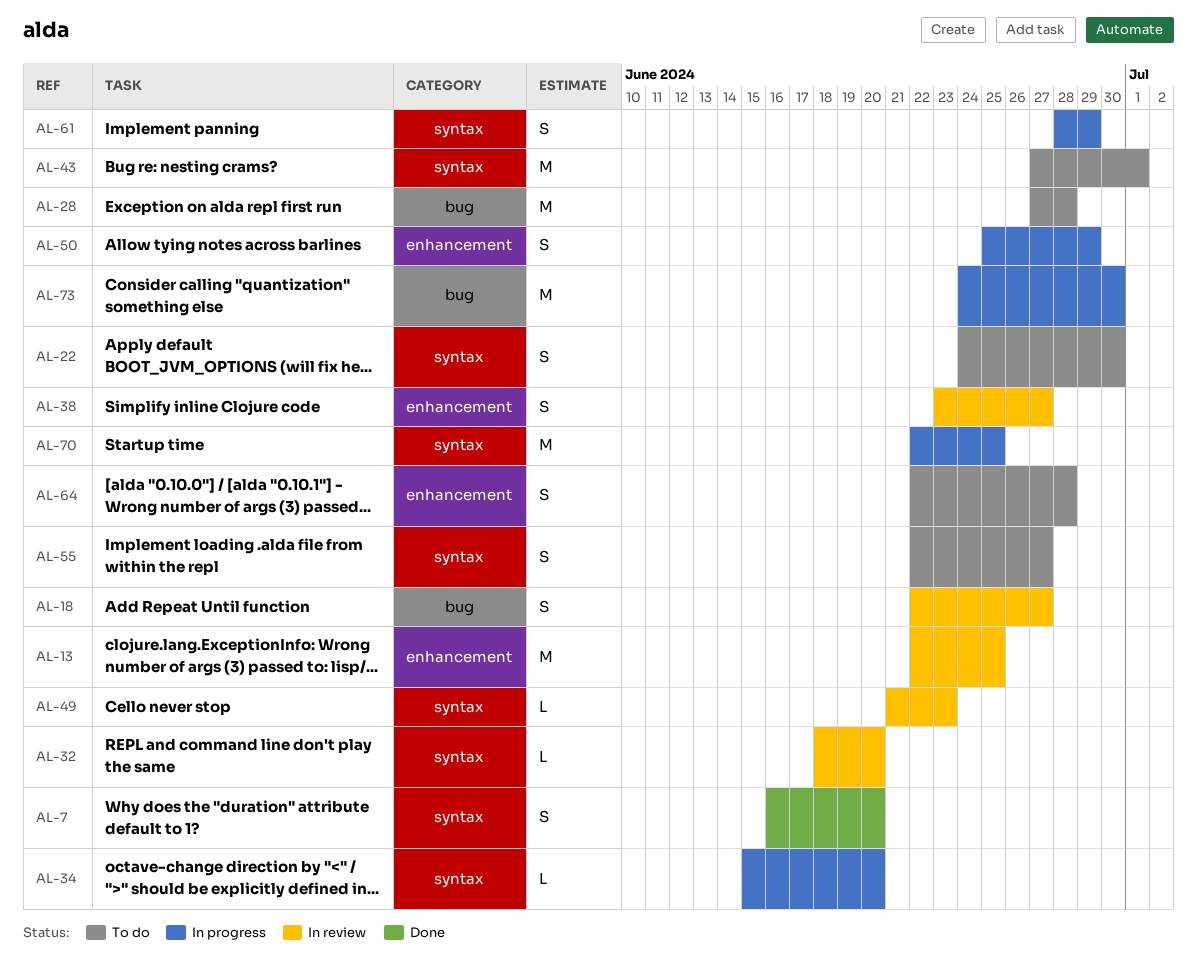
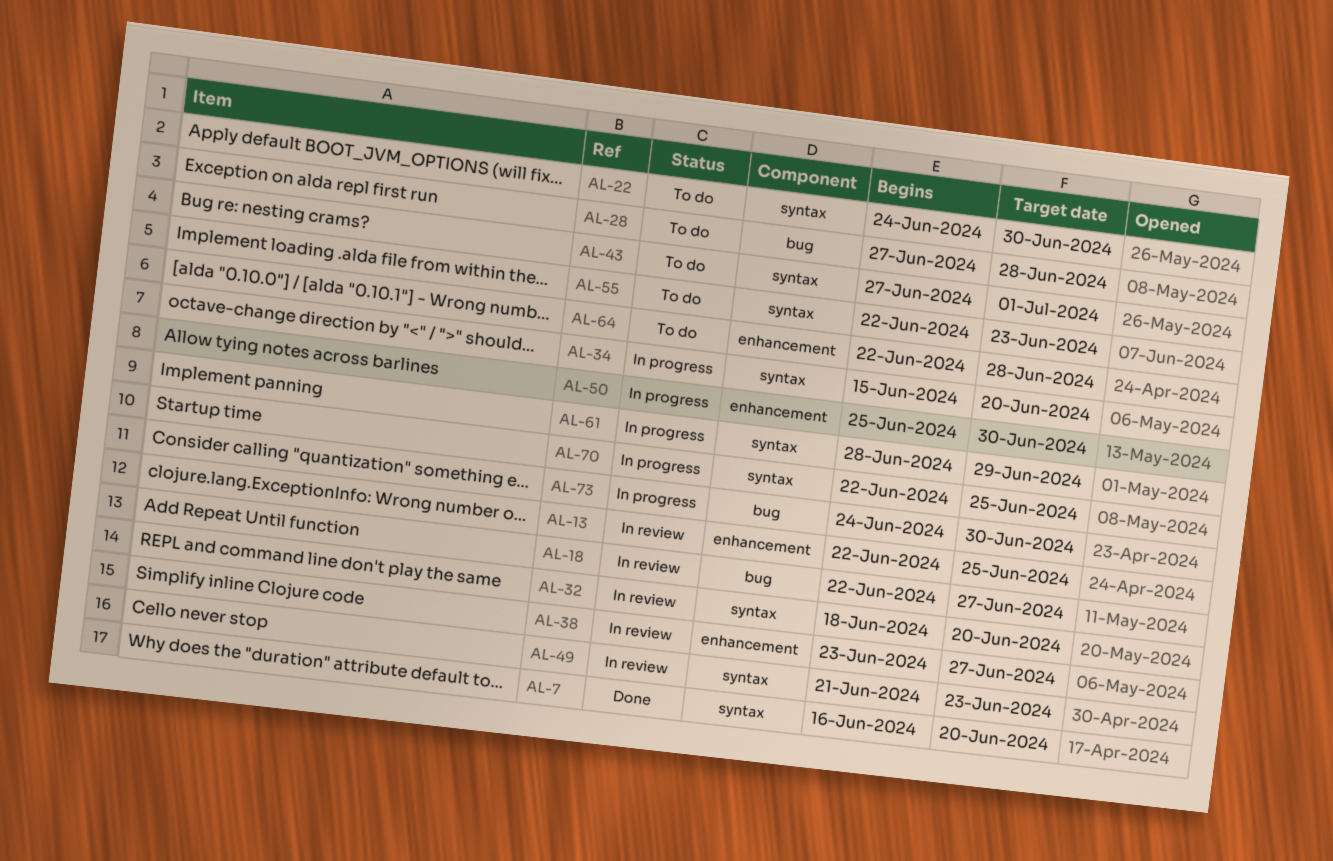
AL-50, due: Jun 29 -> Jun 30
AL-55, due: Jun 27 -> Jun 23

